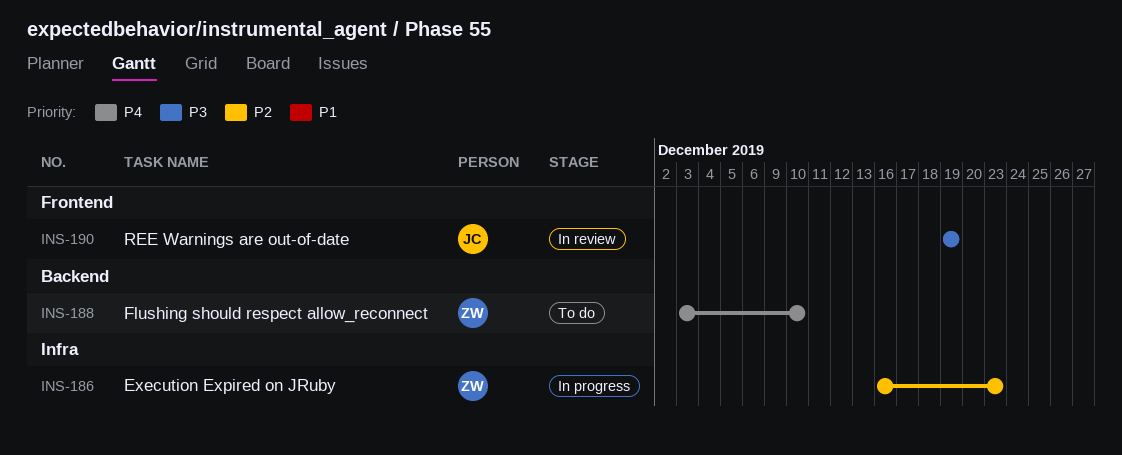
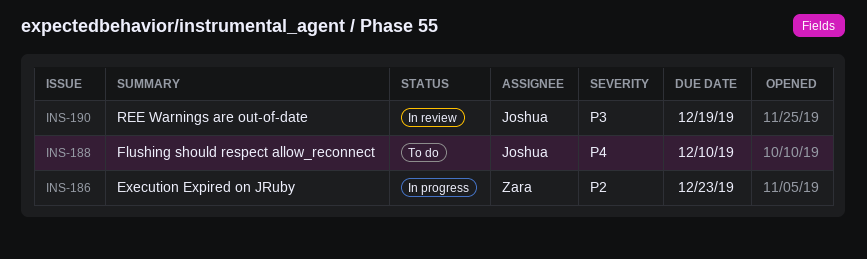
INS-188, owner: Zara -> Joshua

